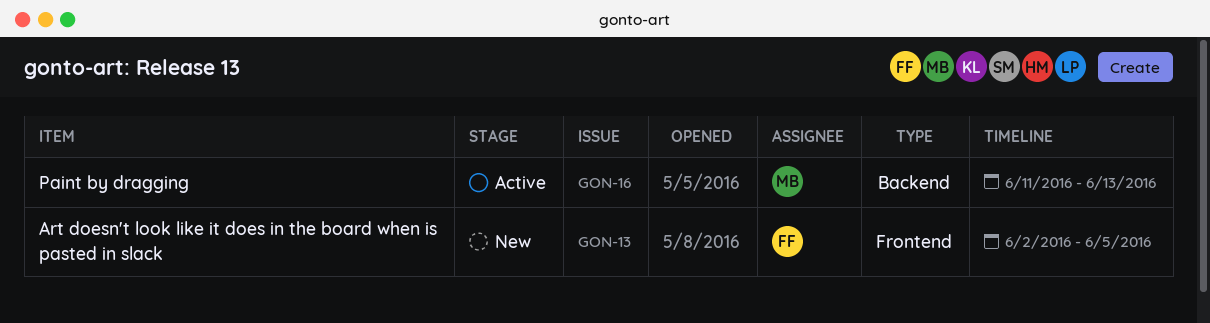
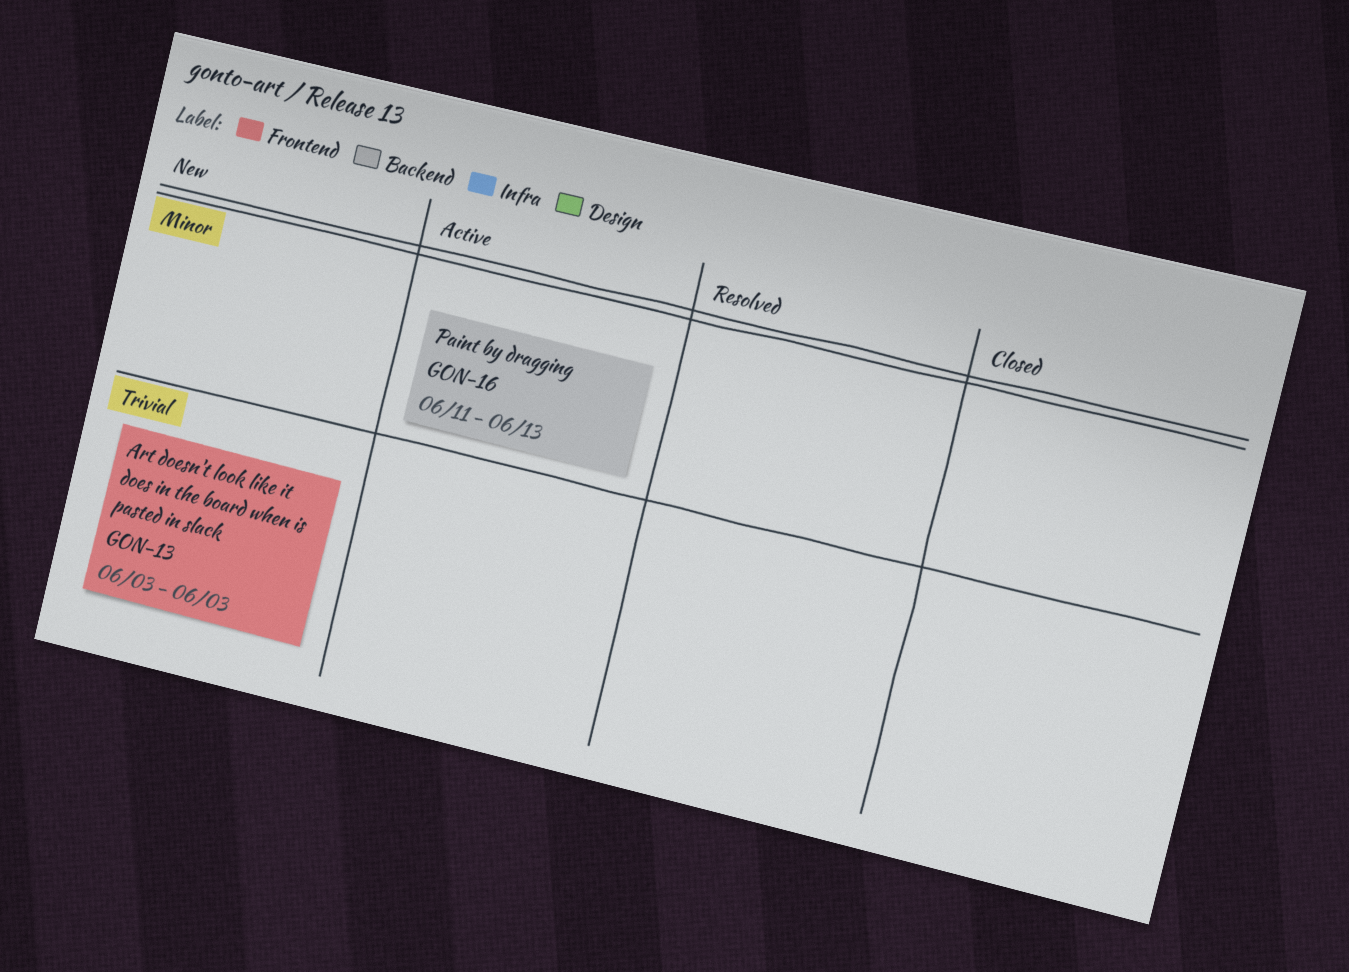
GON-13, start: Jun 2 -> Jun 3
GON-13, due: Jun 5 -> Jun 3

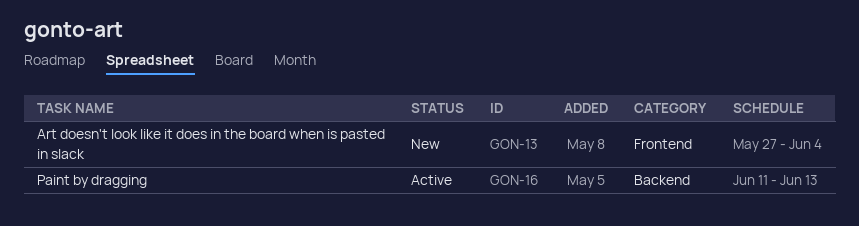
GON-13, start: Jun 3 -> May 27
GON-13, due: Jun 3 -> Jun 4

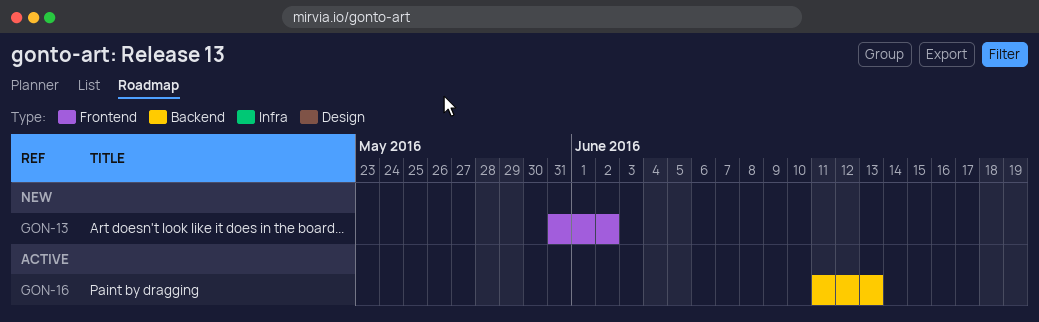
GON-13, start: May 27 -> May 31
GON-13, due: Jun 4 -> Jun 2

